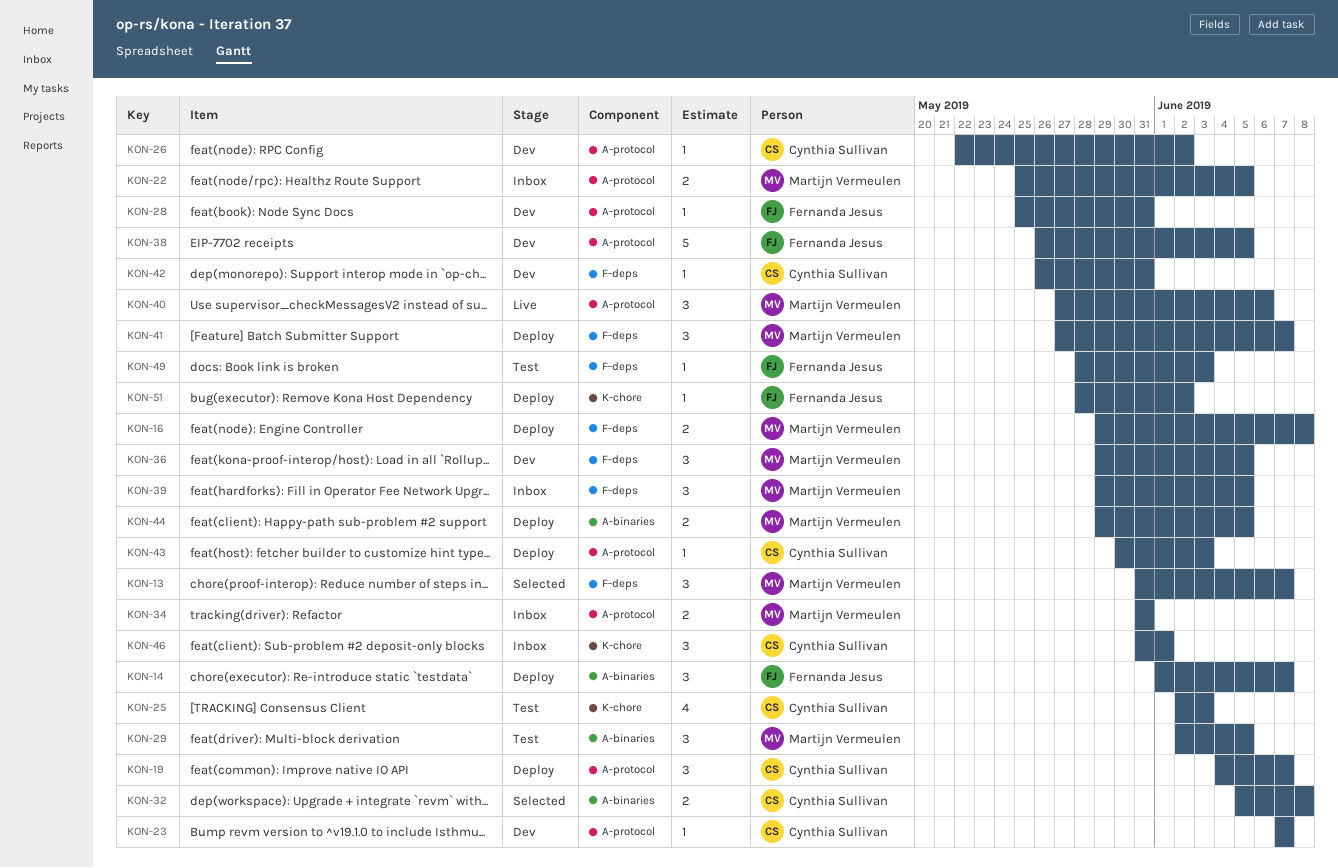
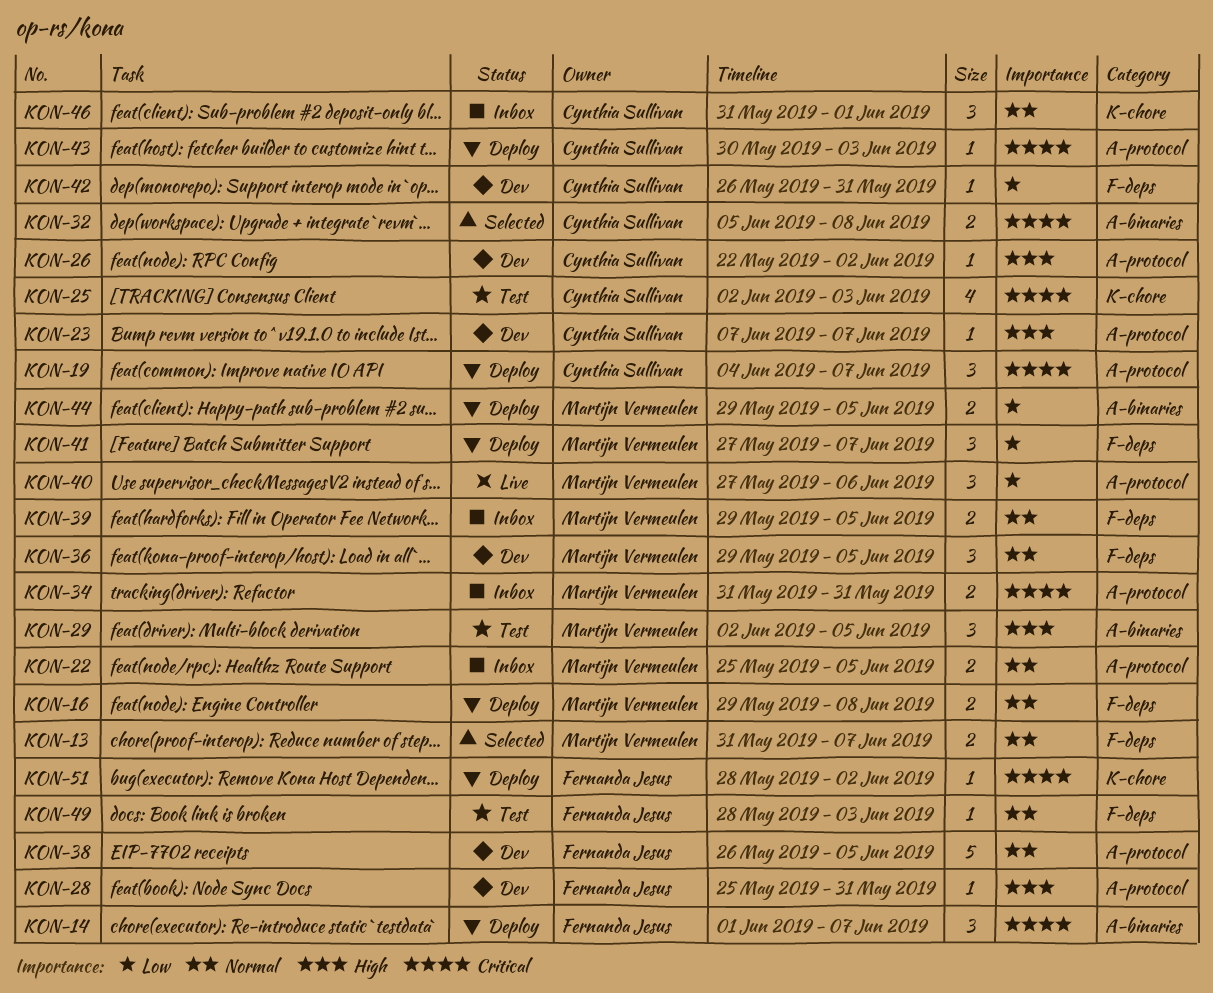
KON-13, estimate: 3 -> 2
KON-39, estimate: 3 -> 2

